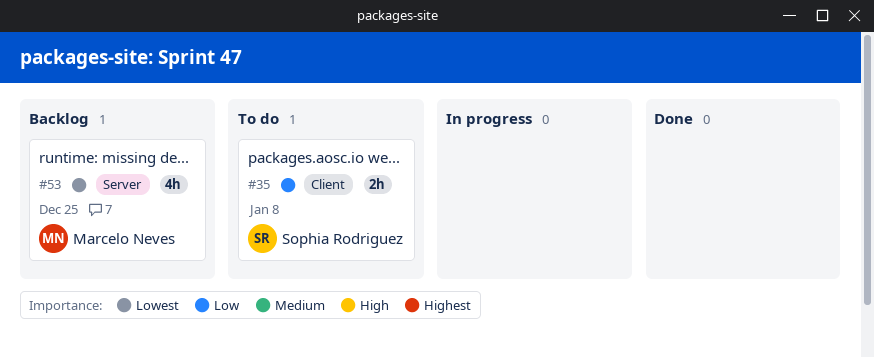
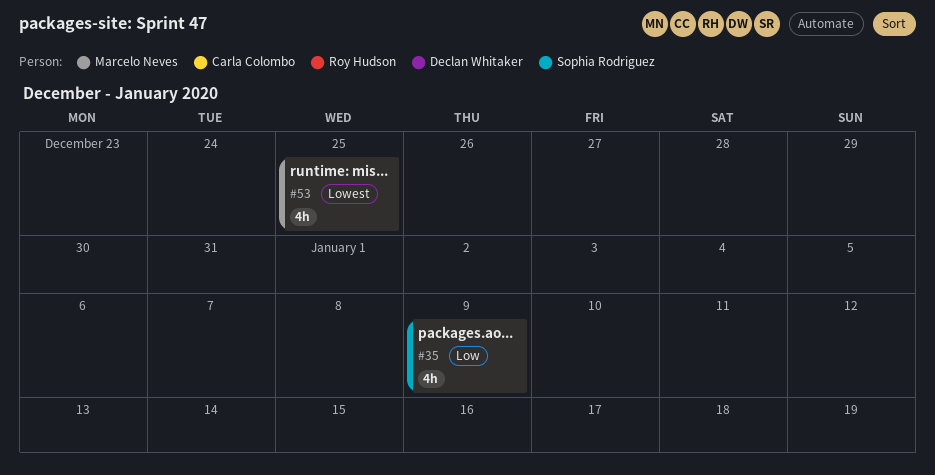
#35, estimate: 2h -> 4h
#35, due: Jan 8 -> Jan 9

